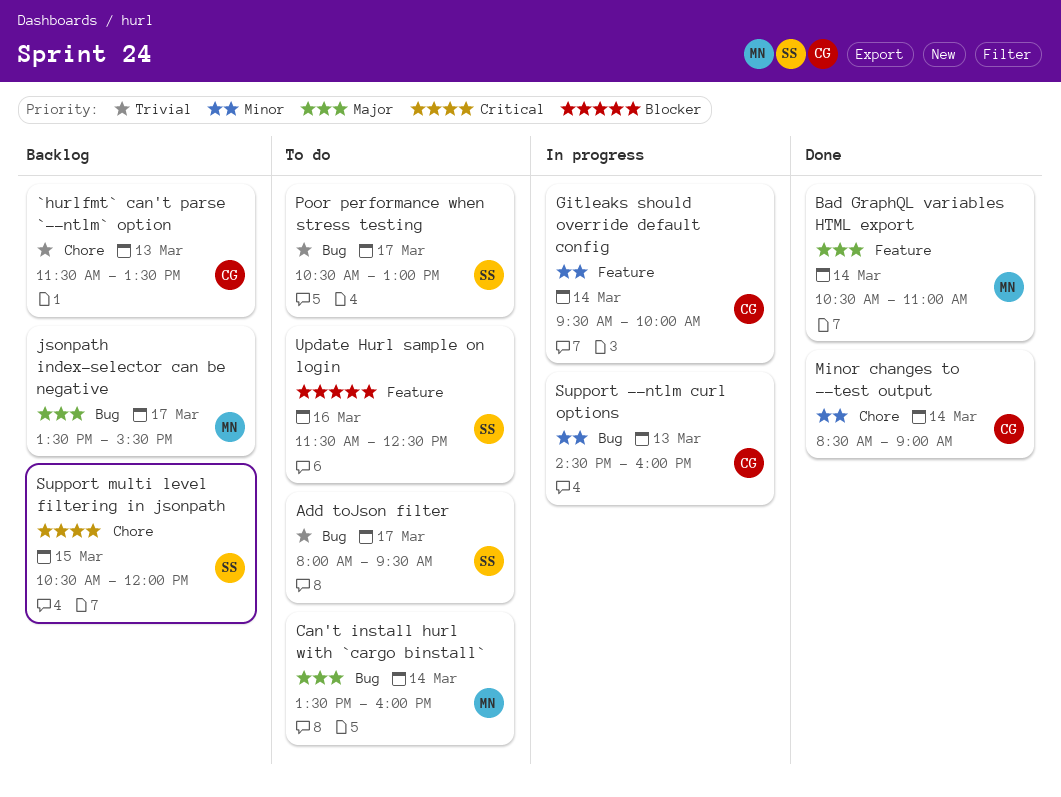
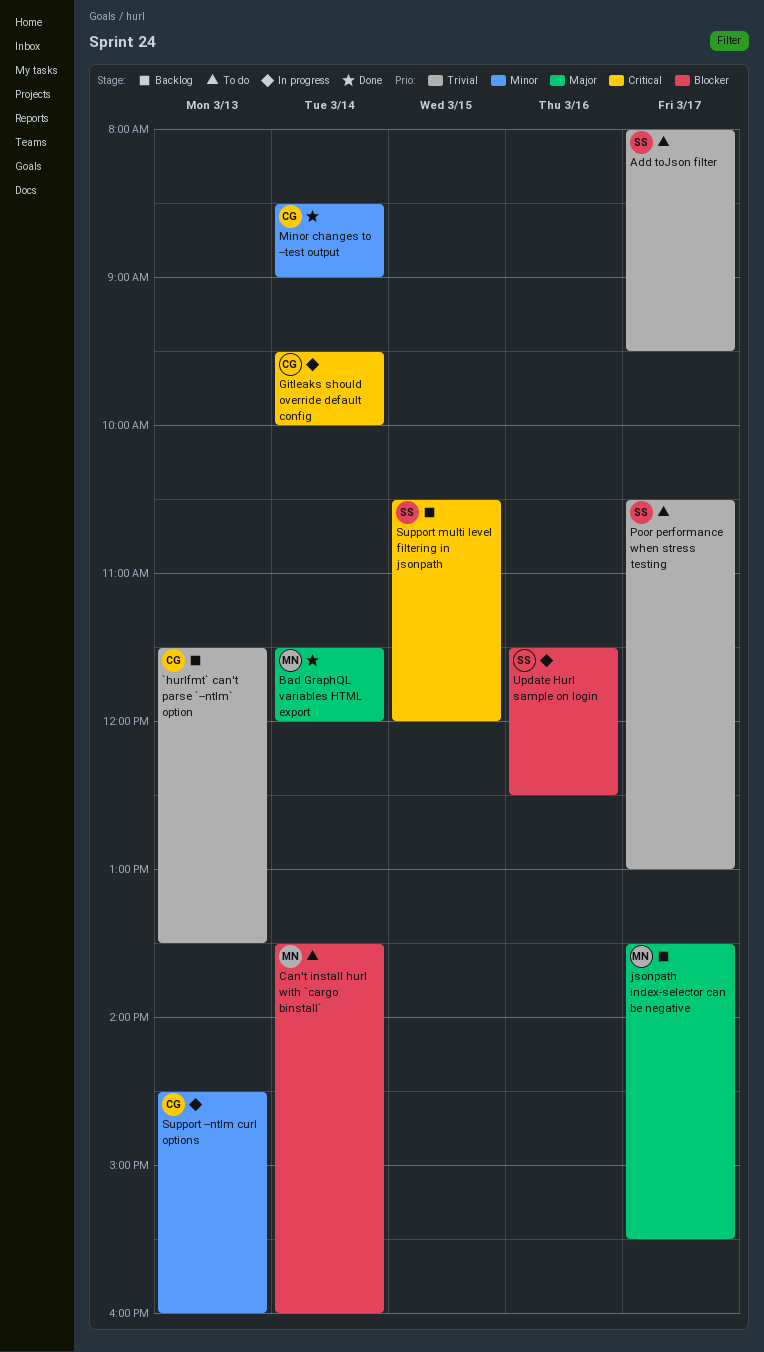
Bad GraphQL variables HTML export, begins: 10:30 -> 11:30
Bad GraphQL variables HTML export, ends: 11:00 -> 12:00
Can't install hurl with `cargo binstall`, priority: Major -> Blocker
Gitleaks should override default config, priority: Minor -> Critical
Update Hurl sample on login, status: To do -> In progress

